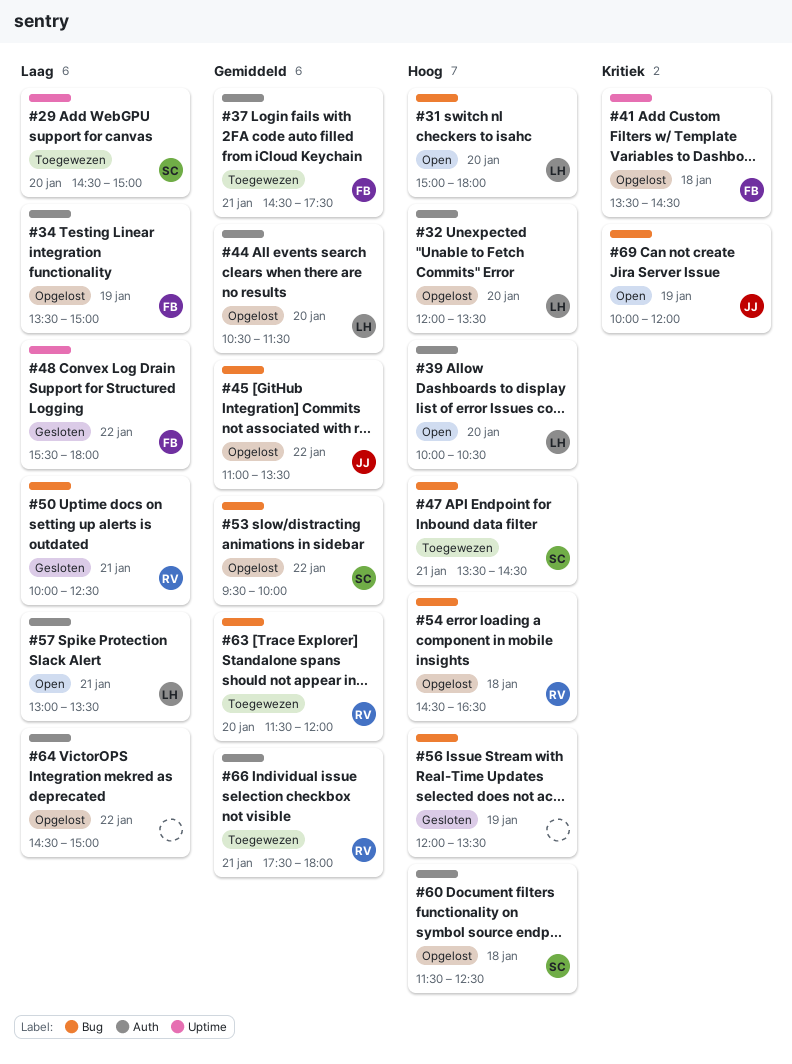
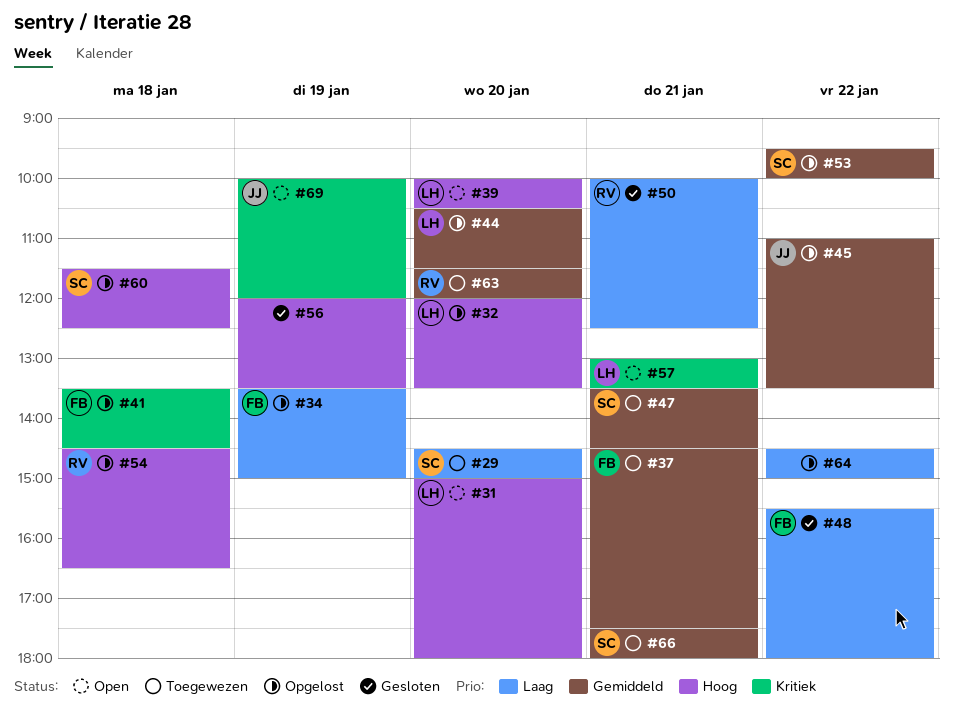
#47, priority: Hoog -> Gemiddeld
#57, priority: Laag -> Kritiek
#66, owner: RV -> SC

